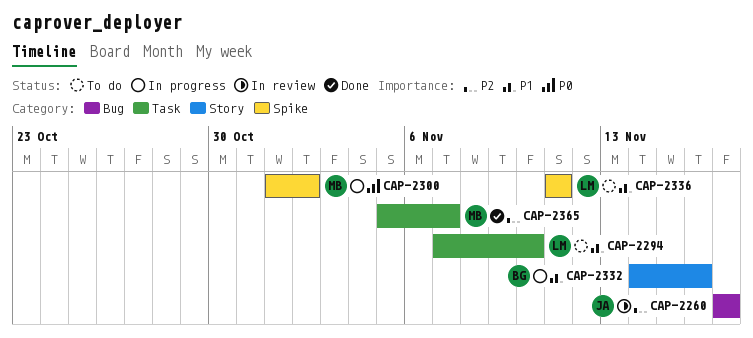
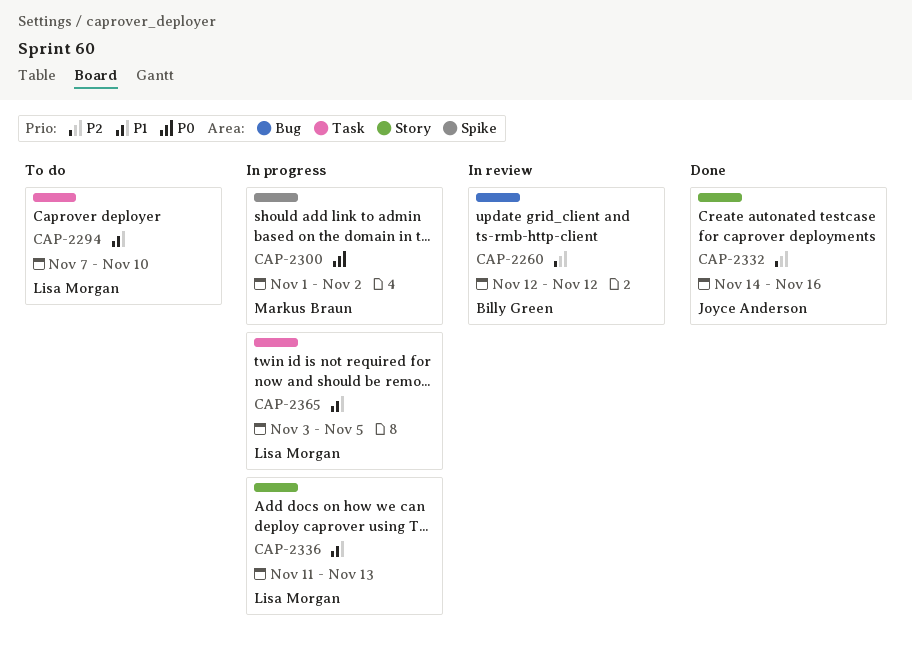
CAP-2260, owner: Joyce Anderson -> Billy Green
CAP-2260, start: Nov 17 -> Nov 12
CAP-2260, due: Nov 17 -> Nov 12
CAP-2332, status: In progress -> Done
CAP-2332, owner: Billy Green -> Joyce Anderson
CAP-2332, priority: P1 -> P2
CAP-2336, status: To do -> In progress
CAP-2336, label: Spike -> Story
CAP-2336, due: Nov 11 -> Nov 13
CAP-2365, status: Done -> In progress
CAP-2365, owner: Markus Braun -> Lisa Morgan
CAP-2365, priority: P2 -> P1
CAP-2365, start: Nov 5 -> Nov 3
CAP-2365, due: Nov 7 -> Nov 5

